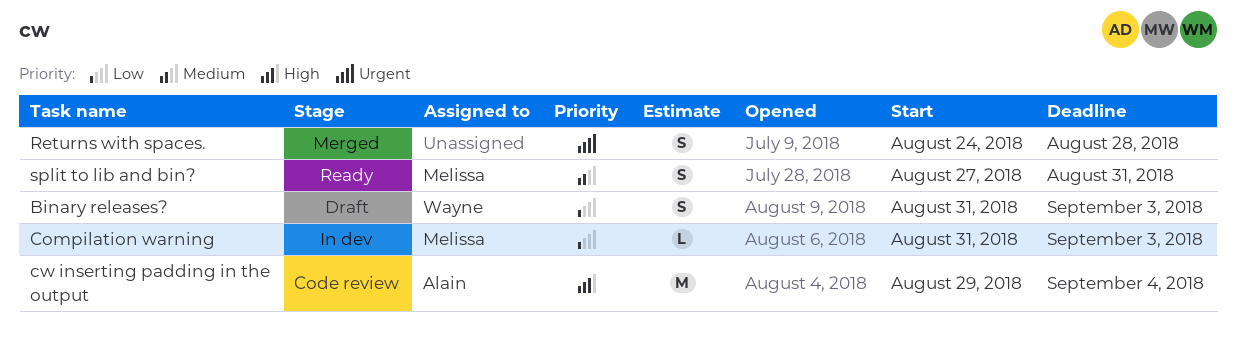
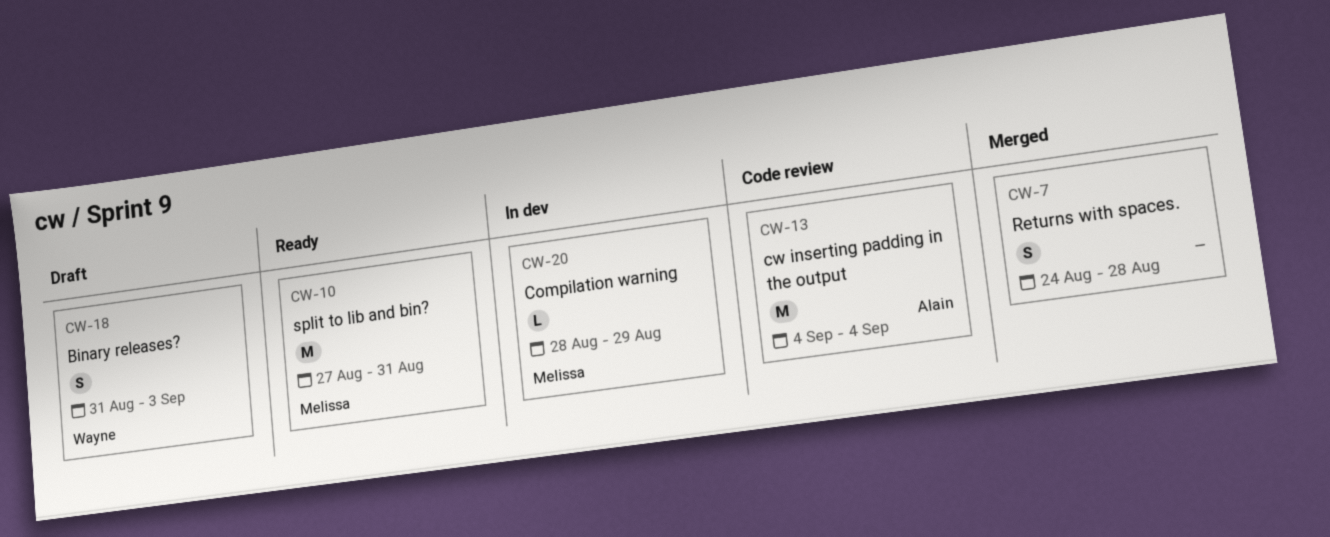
Compilation warning, start: Aug 31 -> Aug 28
Compilation warning, due: Sep 3 -> Aug 29
cw inserting padding in the output, start: Aug 29 -> Sep 4
split to lib and bin?, estimate: S -> M

